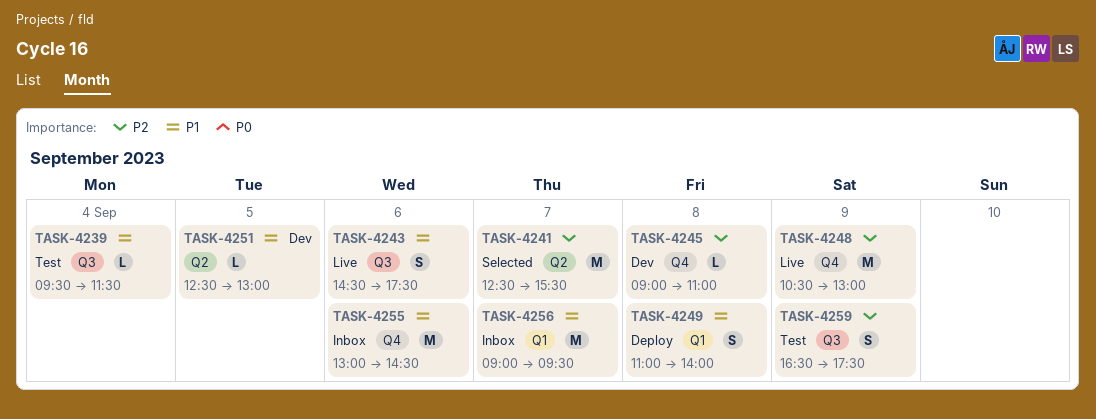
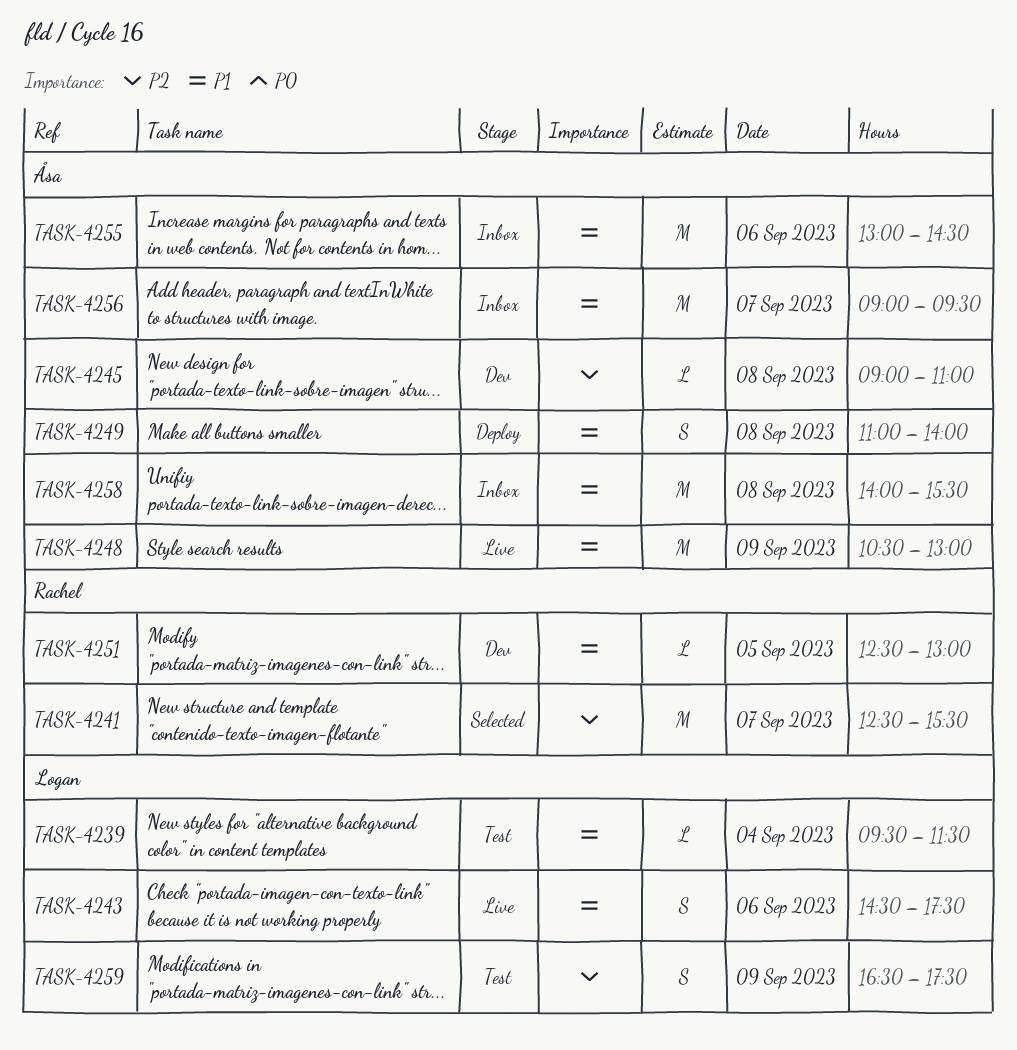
TASK-4248, priority: P2 -> P1
TASK-4258: none -> present

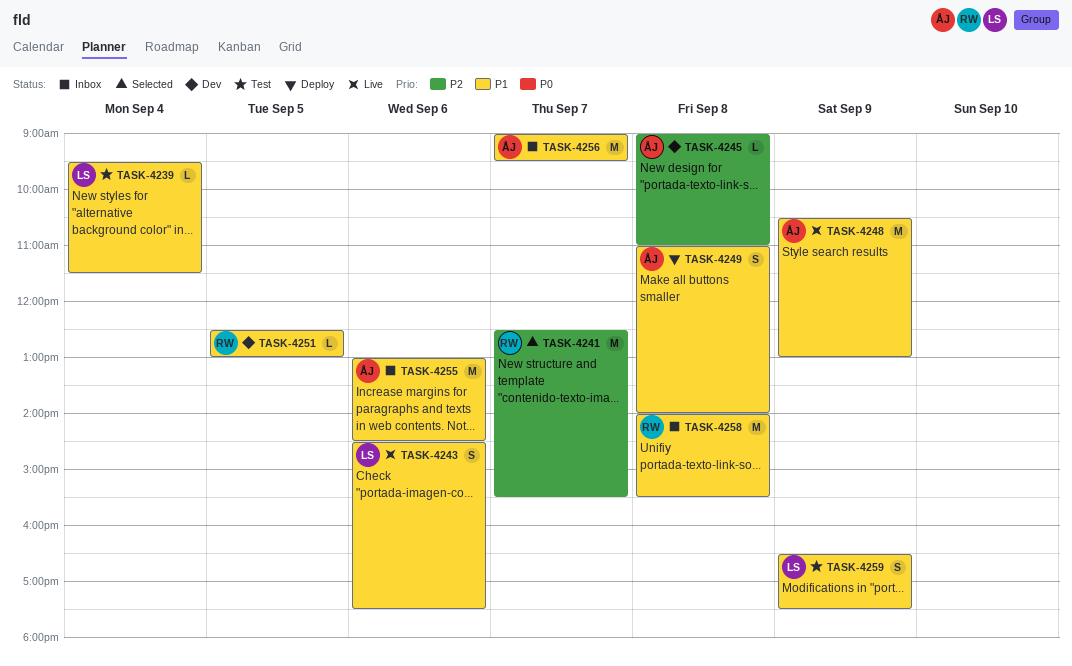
TASK-4258, owner: Åsa -> Rachel
TASK-4259, priority: P2 -> P1

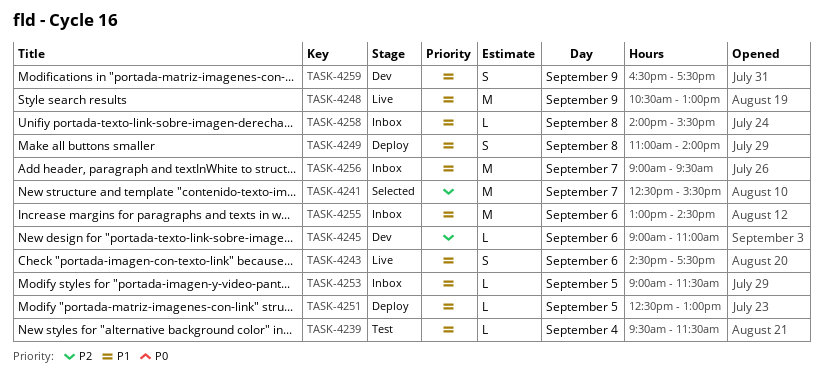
TASK-4245, day: Sep 8 -> Sep 6
TASK-4251, status: Dev -> Deploy
TASK-4253: none -> present
TASK-4258, estimate: M -> L
TASK-4259, status: Test -> Dev

